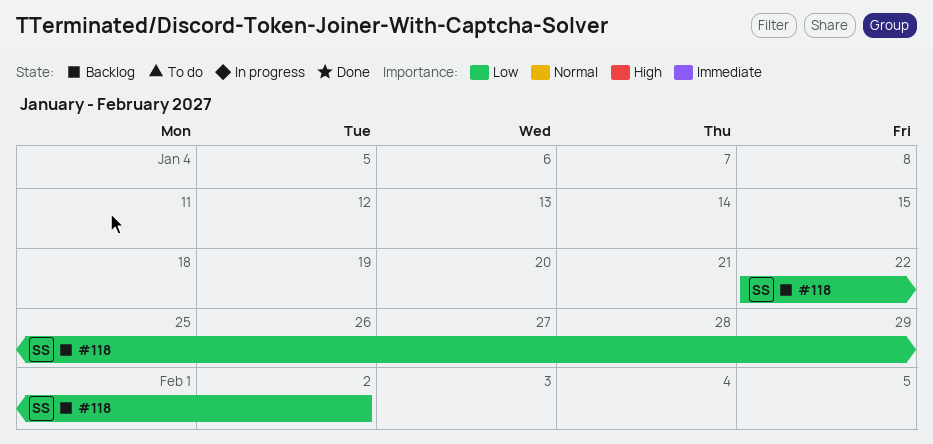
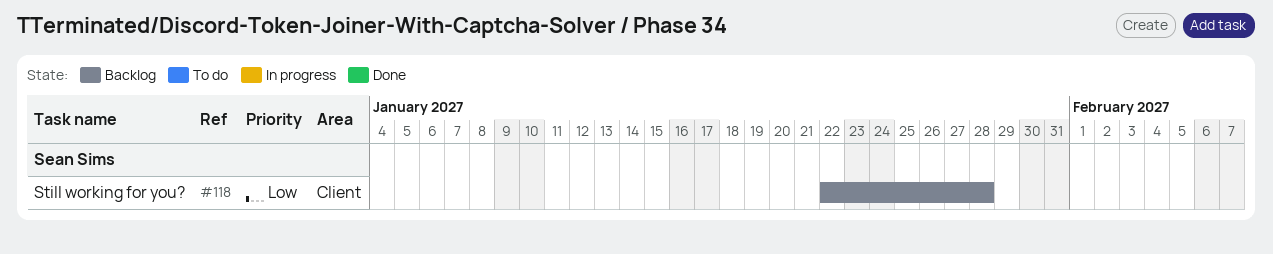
#118, due: Feb 2 -> Jan 28

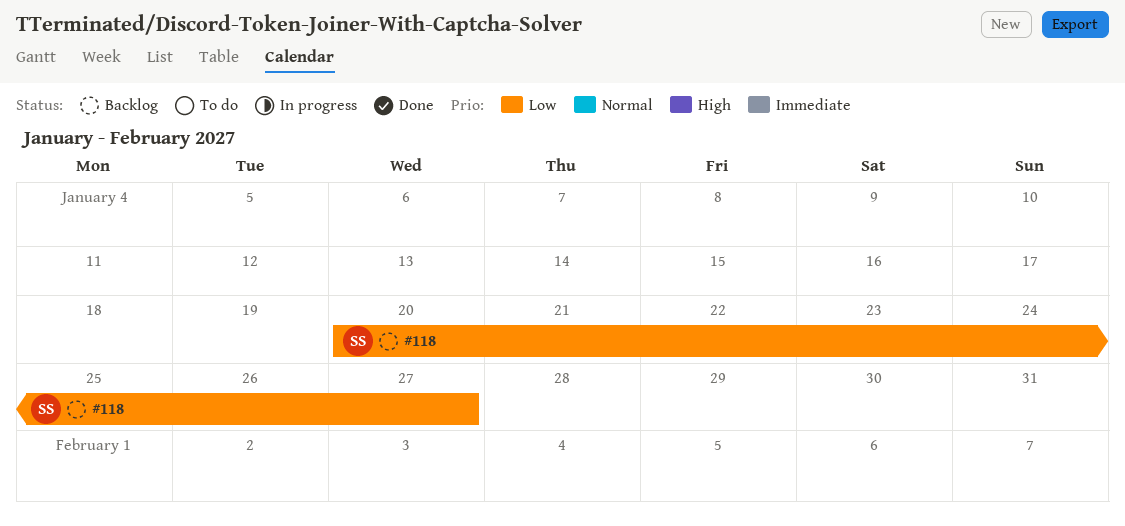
#118, start: Jan 22 -> Jan 20
#118, due: Jan 28 -> Jan 27

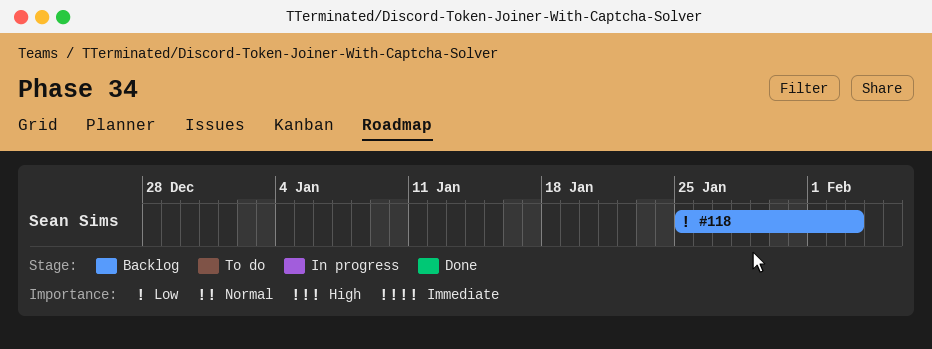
#118, start: Jan 20 -> Jan 25
#118, due: Jan 27 -> Feb 3

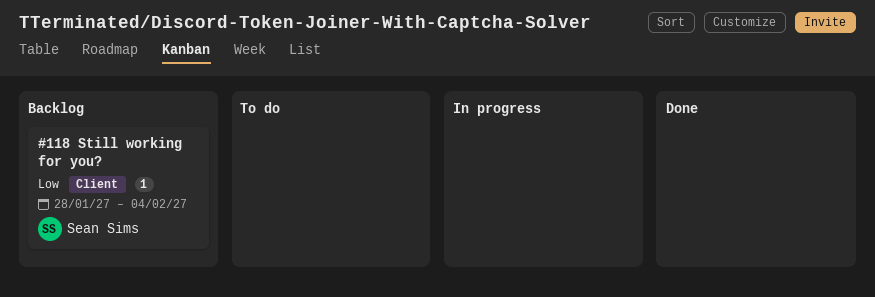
#118, start: Jan 25 -> Jan 28
#118, due: Feb 3 -> Feb 4

